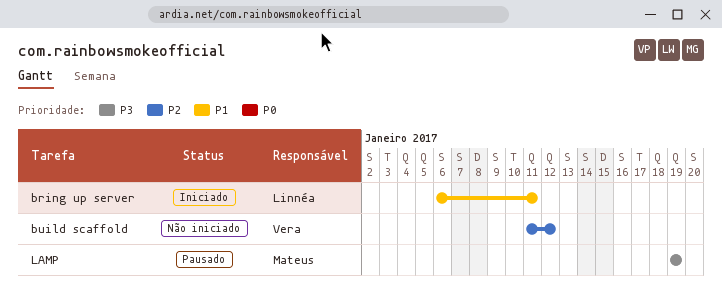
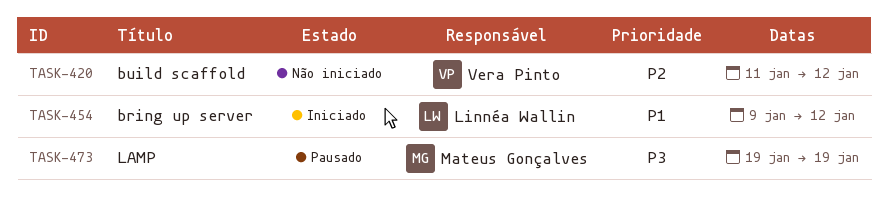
bring up server, start: Jan 6 -> Jan 9
bring up server, due: Jan 11 -> Jan 12

